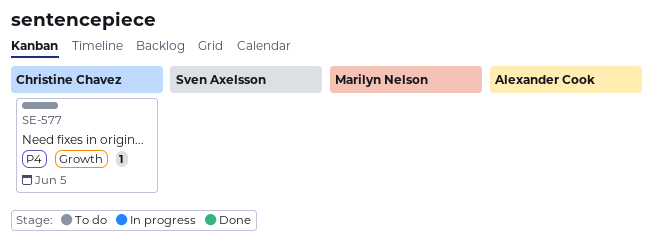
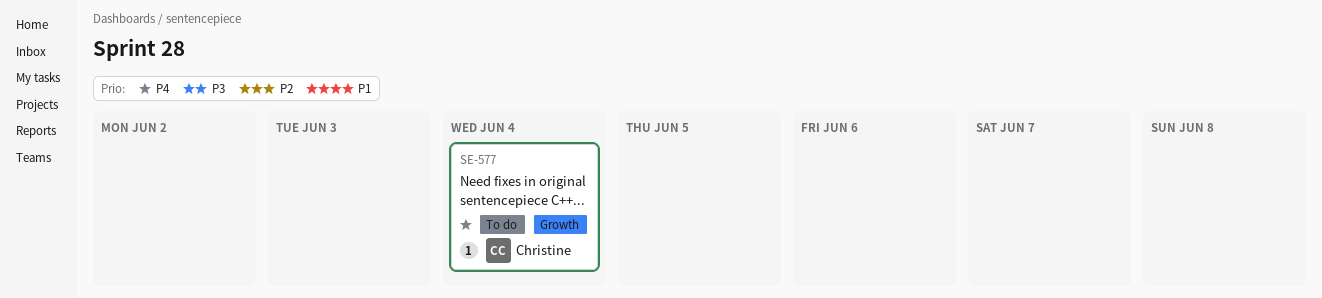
SE-577, due: Jun 5 -> Jun 4

